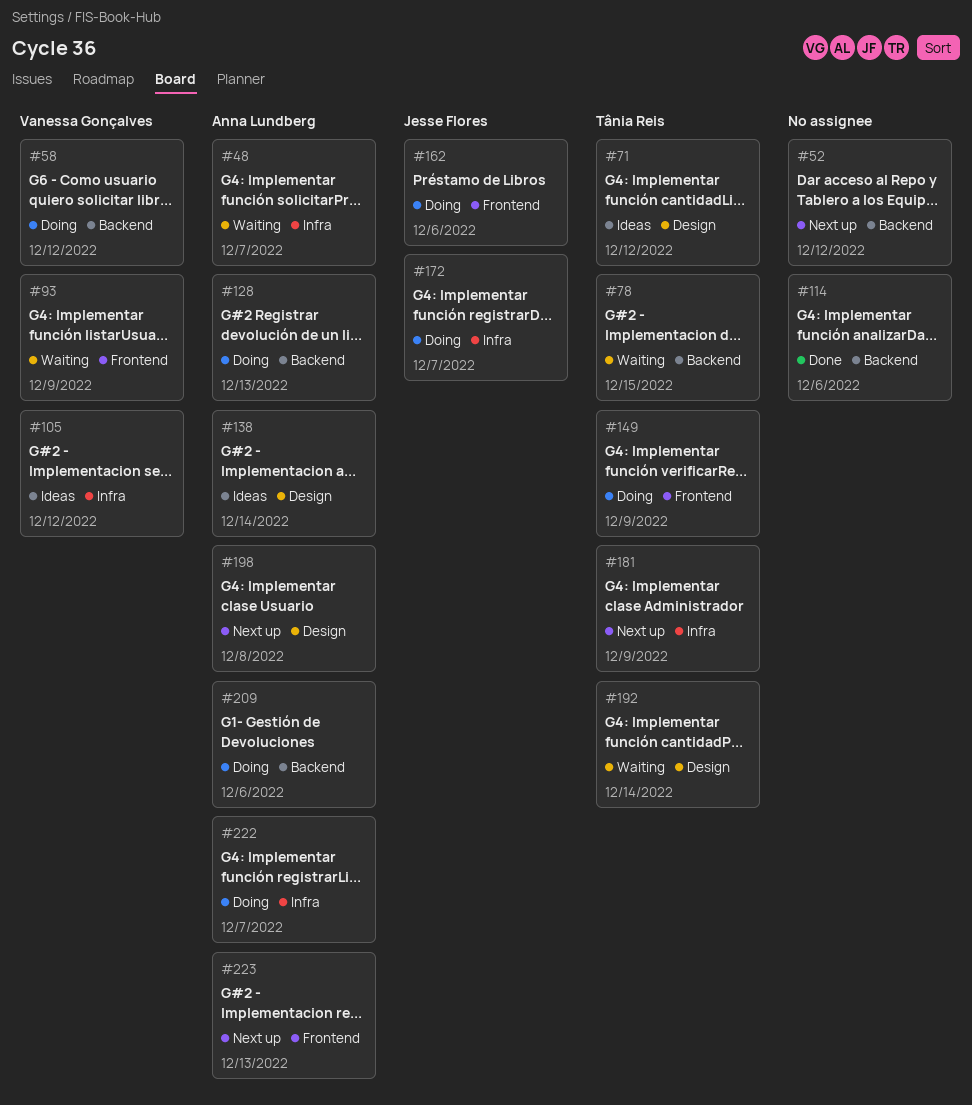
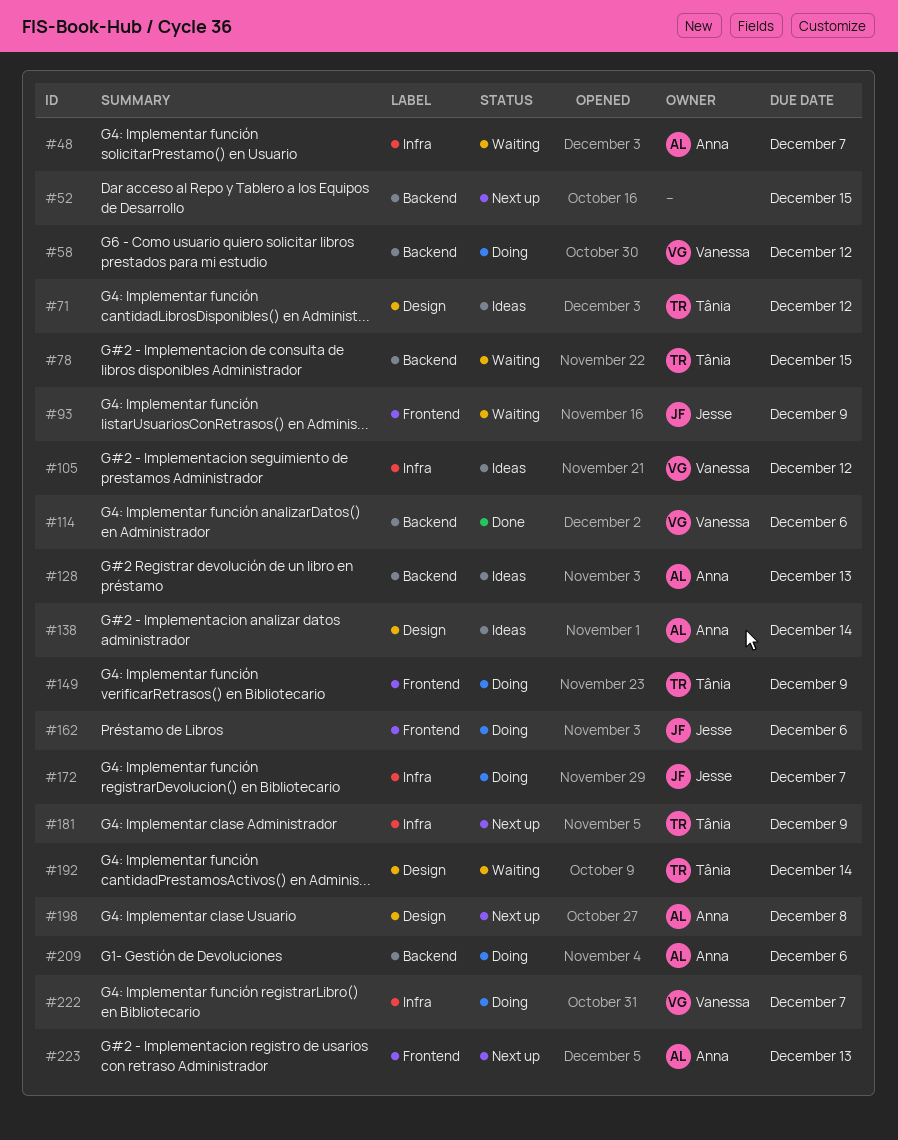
#52, due: Dec 12 -> Dec 15
#93, owner: Vanessa Gonçalves -> Jesse Flores
#114, owner: none -> Vanessa Gonçalves
#128, status: Doing -> Ideas
#222, owner: Anna Lundberg -> Vanessa Gonçalves

